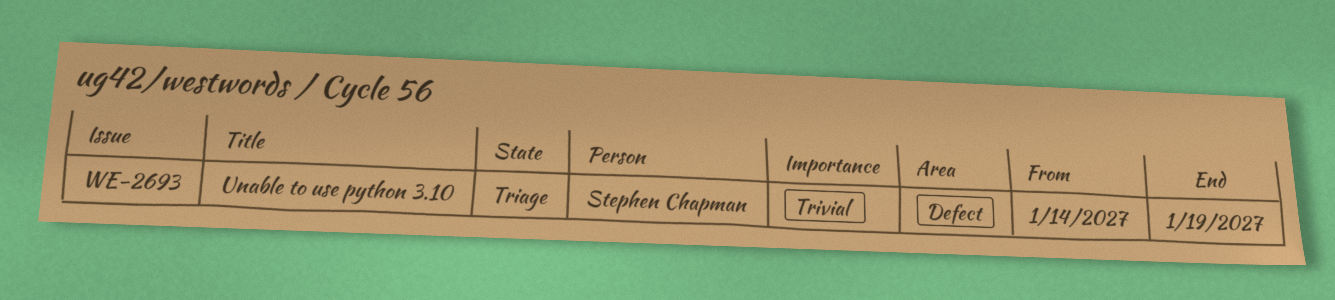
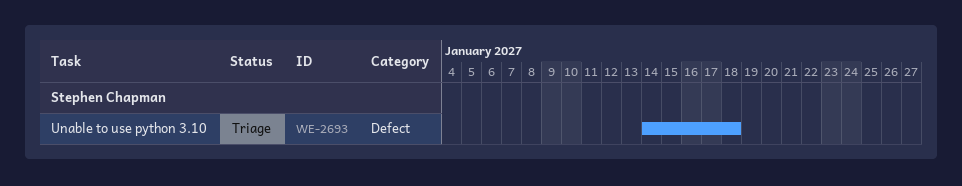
WE-2693, due: Jan 19 -> Jan 18

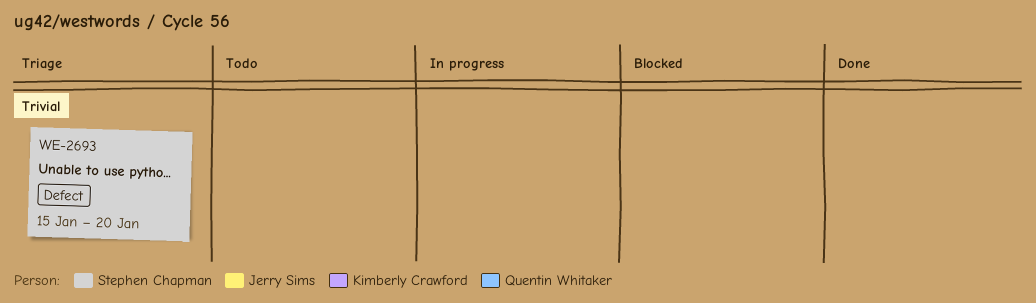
WE-2693, start: Jan 14 -> Jan 15
WE-2693, due: Jan 18 -> Jan 20

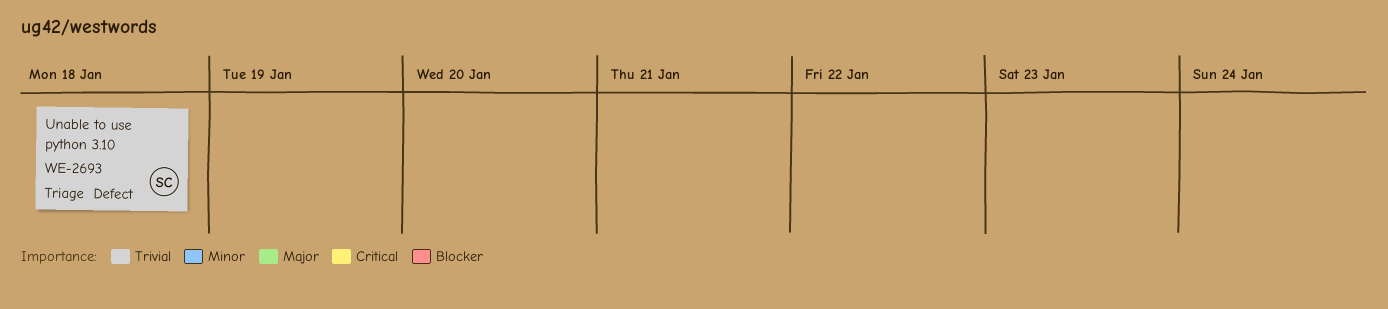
WE-2693, due: Jan 20 -> Jan 18

